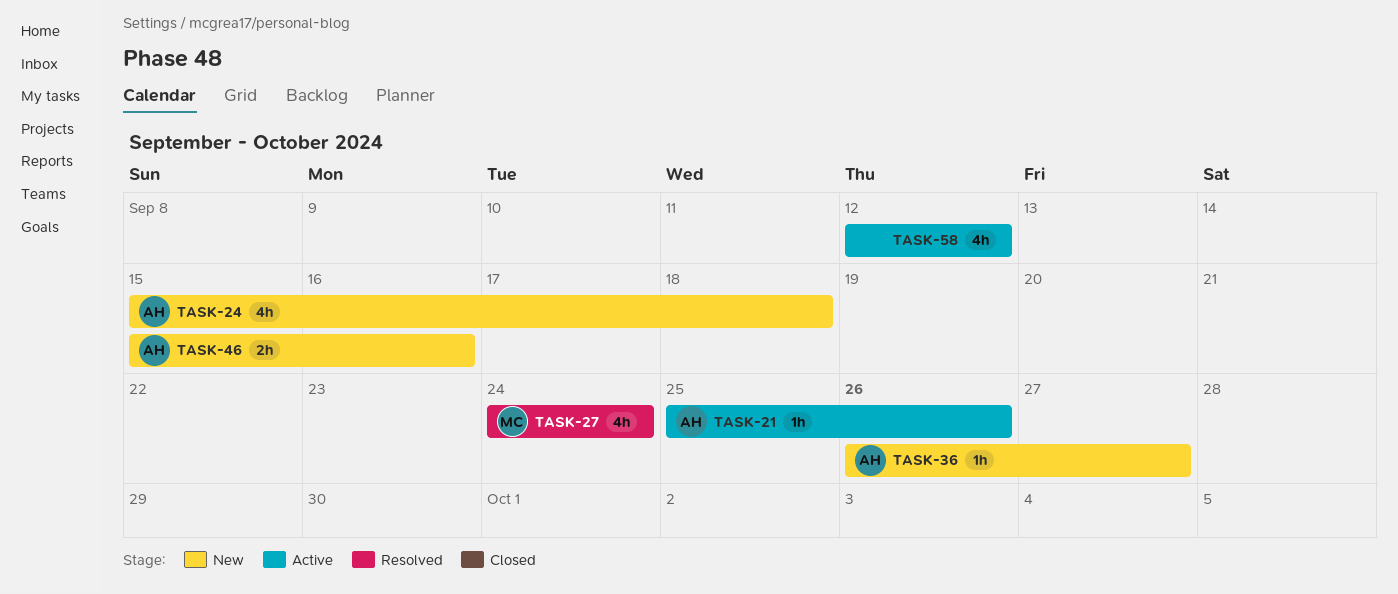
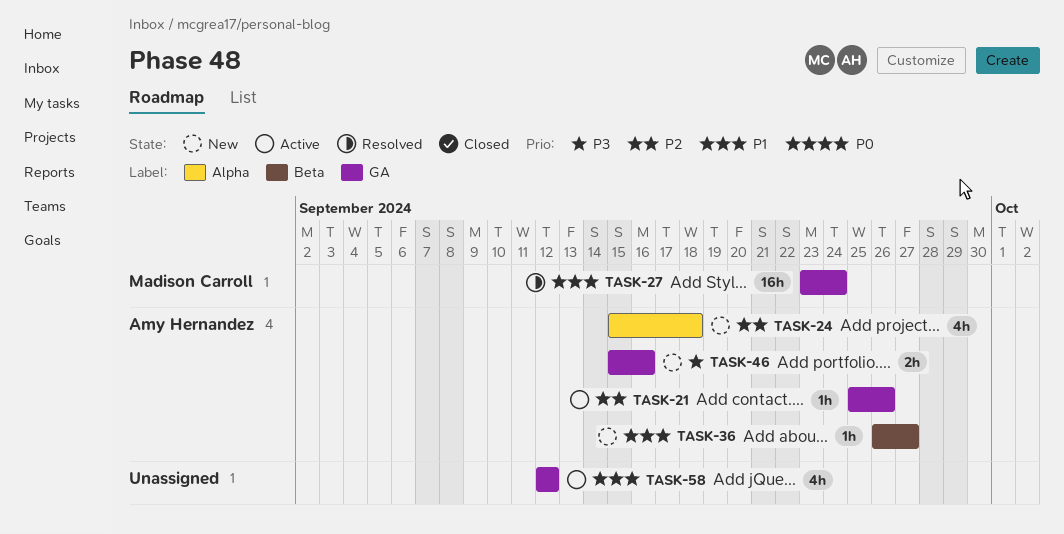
TASK-27, estimate: 4h -> 16h
TASK-27, start: Sep 24 -> Sep 23

